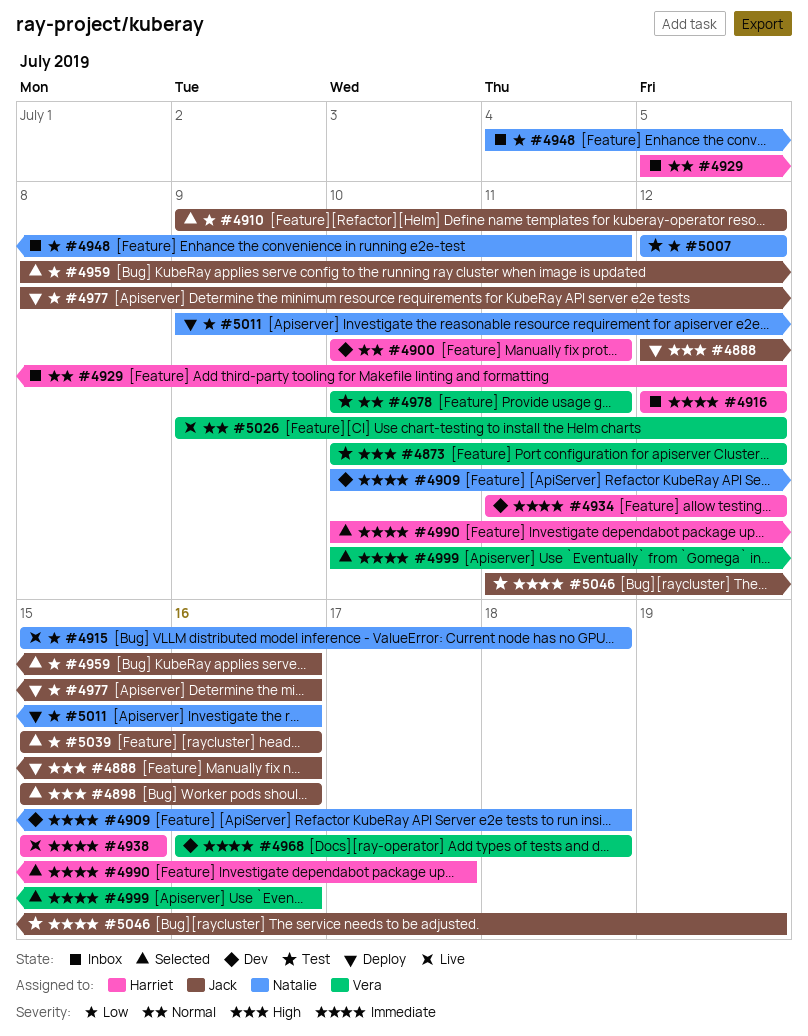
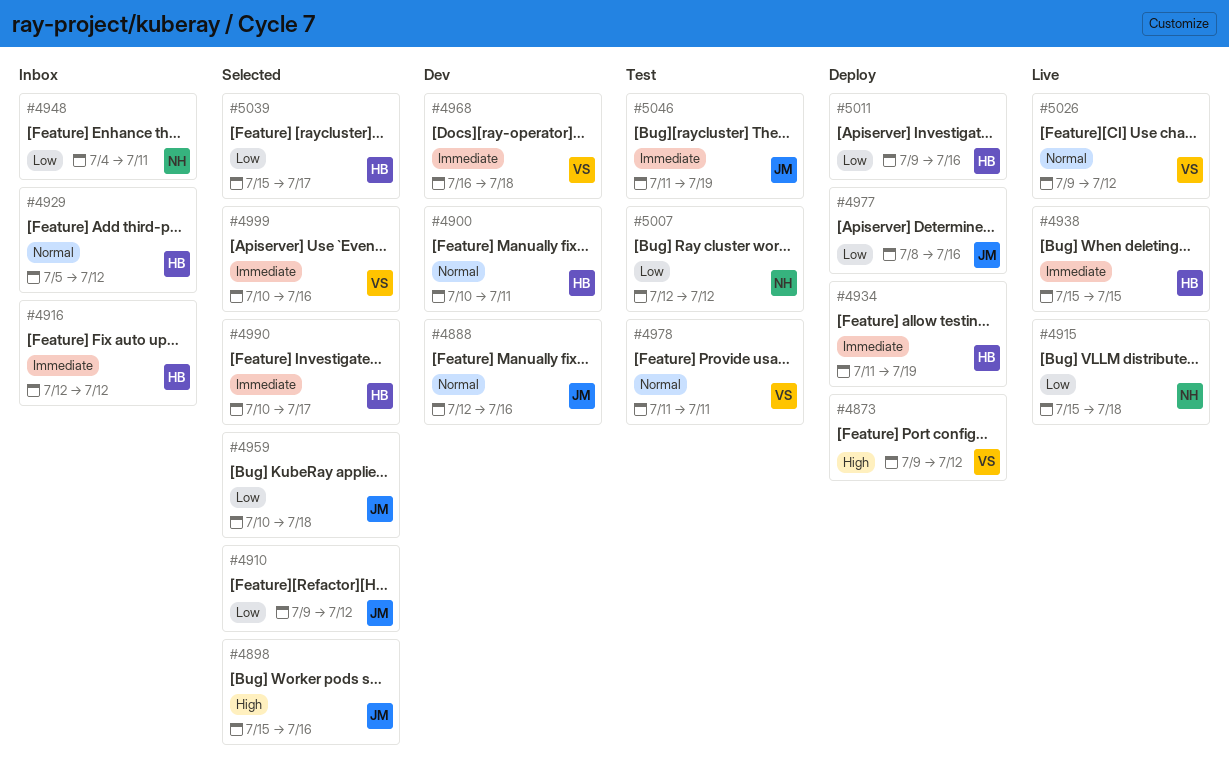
#4873, status: Test -> Deploy
#4873, start: Jul 10 -> Jul 9
#4888, status: Deploy -> Dev
#4888, priority: High -> Normal
#4909: present -> none
#4934, status: Dev -> Deploy
#4934, due: Jul 12 -> Jul 19
#4959, start: Jul 8 -> Jul 10
#4959, due: Jul 16 -> Jul 18
#4978, start: Jul 10 -> Jul 11
#5011, owner: Natalie -> Harriet
#5039, owner: Jack -> Harriet
#5039, due: Jul 16 -> Jul 17

